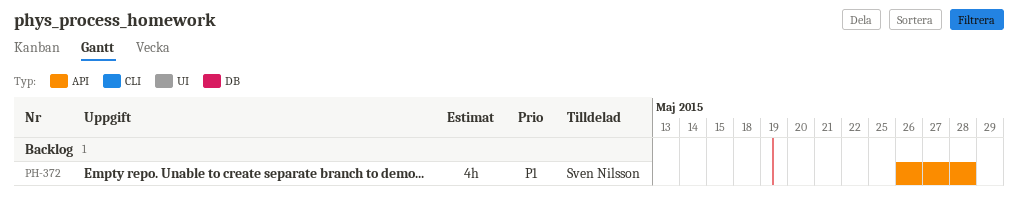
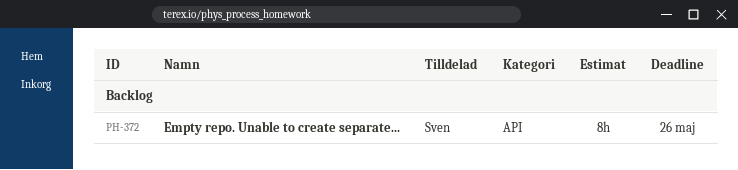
PH-372, estimate: 4h -> 8h
PH-372, due: May 28 -> May 26

